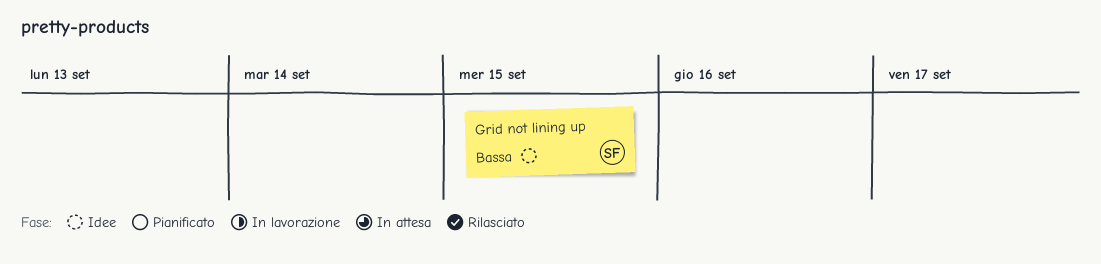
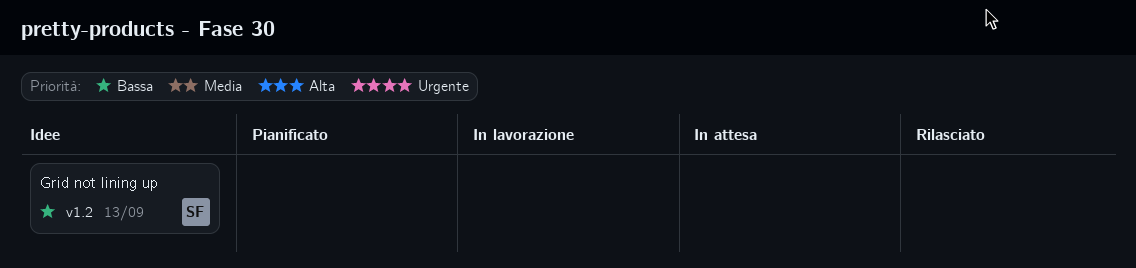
Grid not lining up, due: Sep 15 -> Sep 13

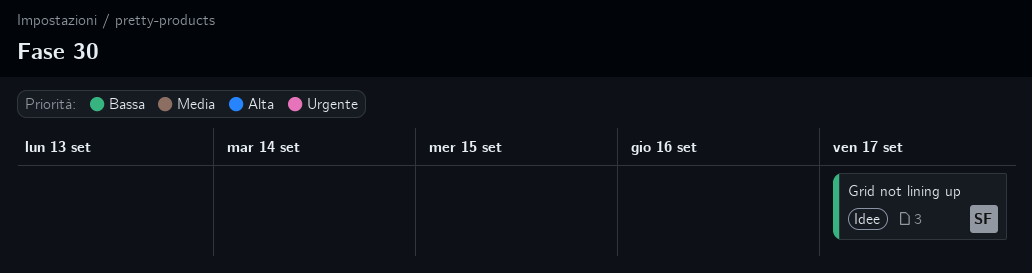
Grid not lining up, due: Sep 13 -> Sep 17

